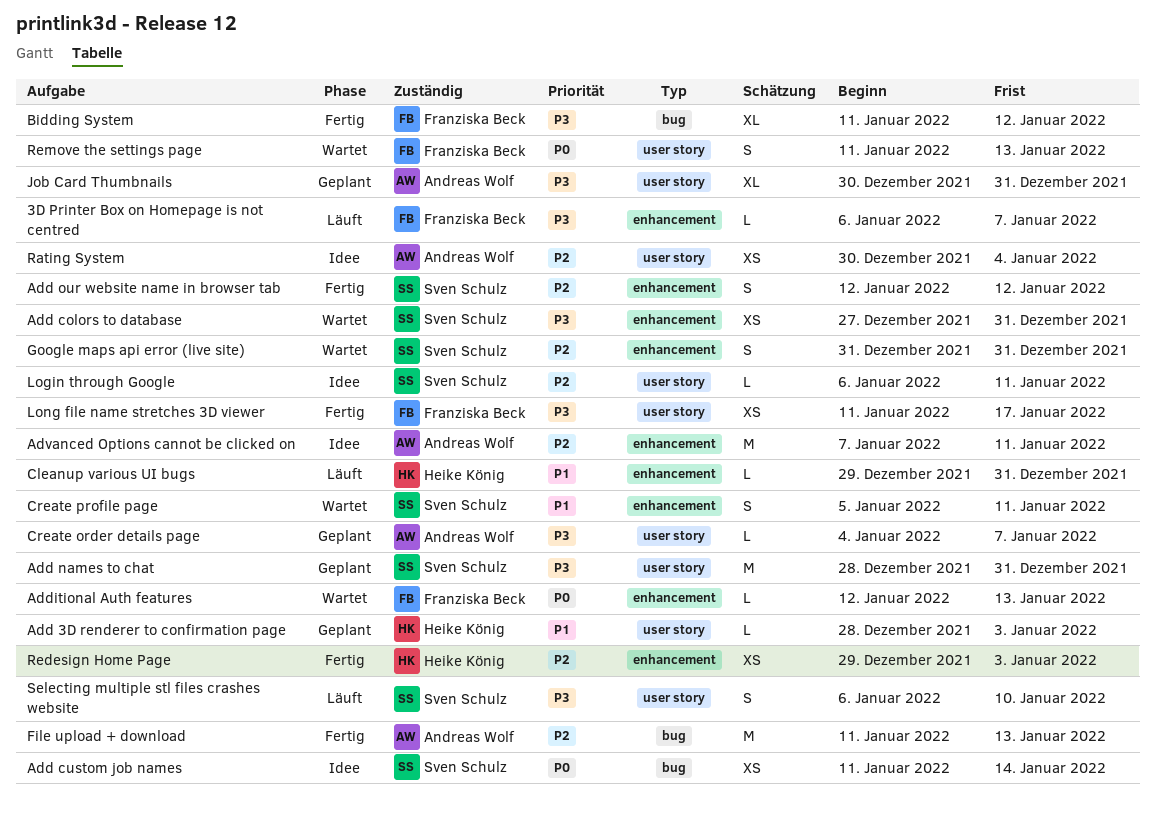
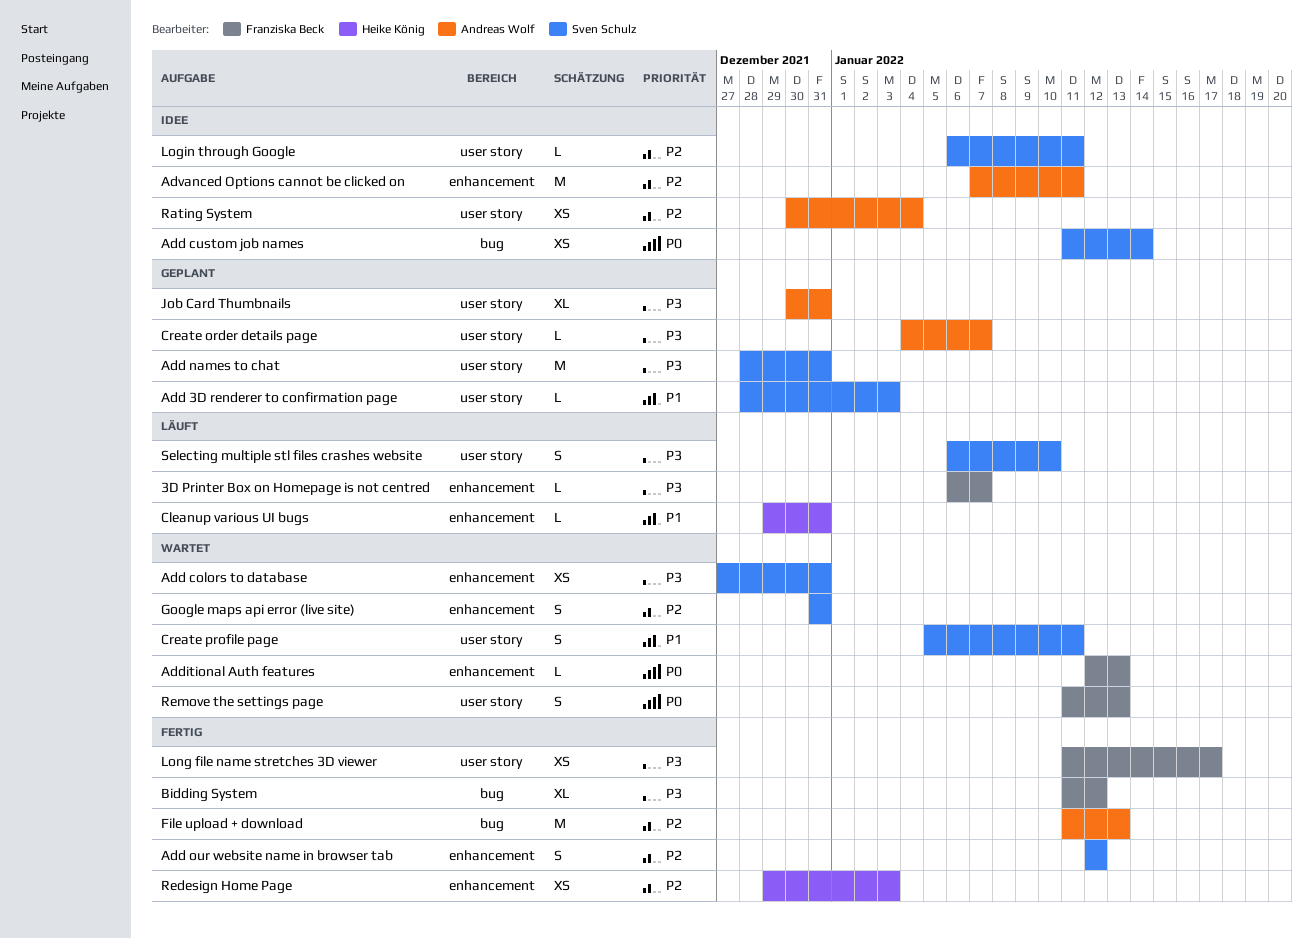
Add 3D renderer to confirmation page, owner: Heike König -> Sven Schulz
Create profile page, label: enhancement -> user story

